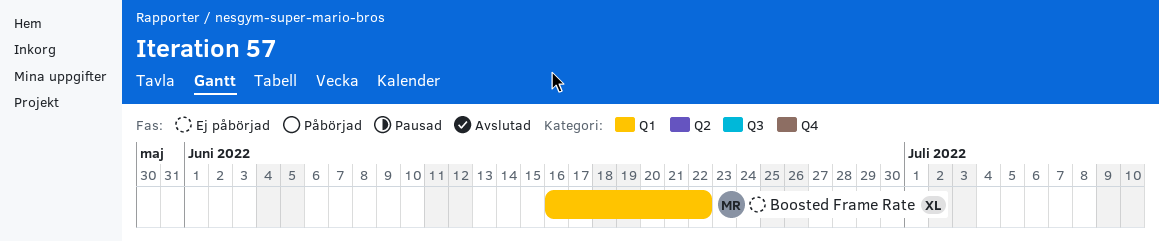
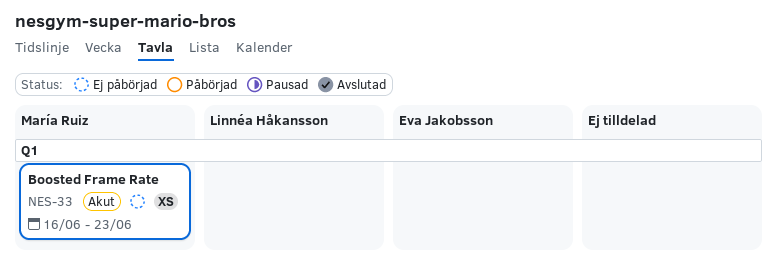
Boosted Frame Rate, estimate: XL -> XS
Boosted Frame Rate, due: Jun 22 -> Jun 23

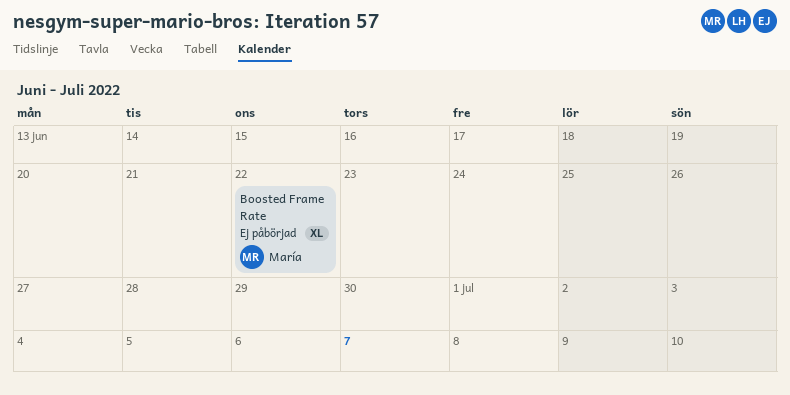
Boosted Frame Rate, estimate: XS -> XL
Boosted Frame Rate, due: Jun 23 -> Jun 22

